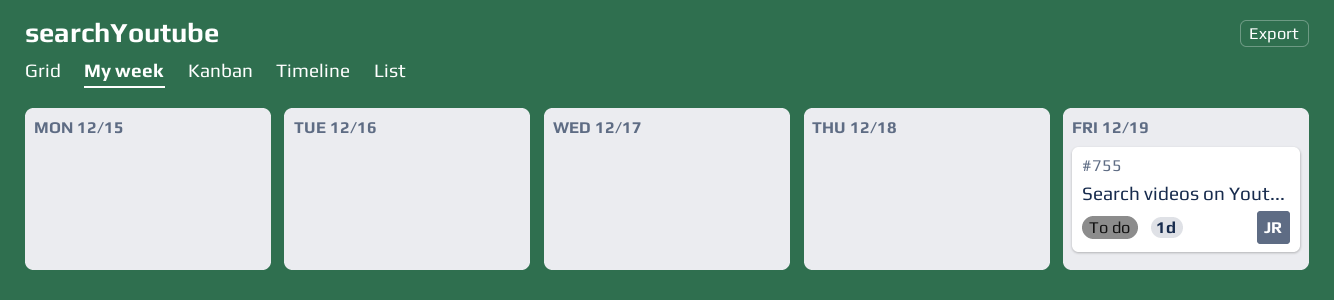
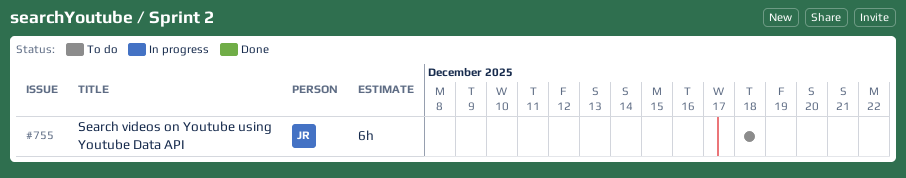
#755, estimate: 1d -> 6h
#755, due: Dec 19 -> Dec 18

